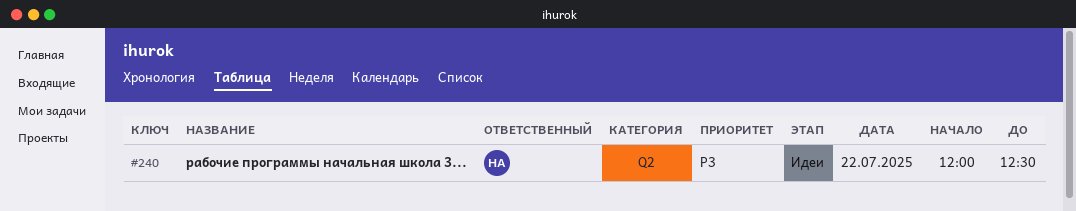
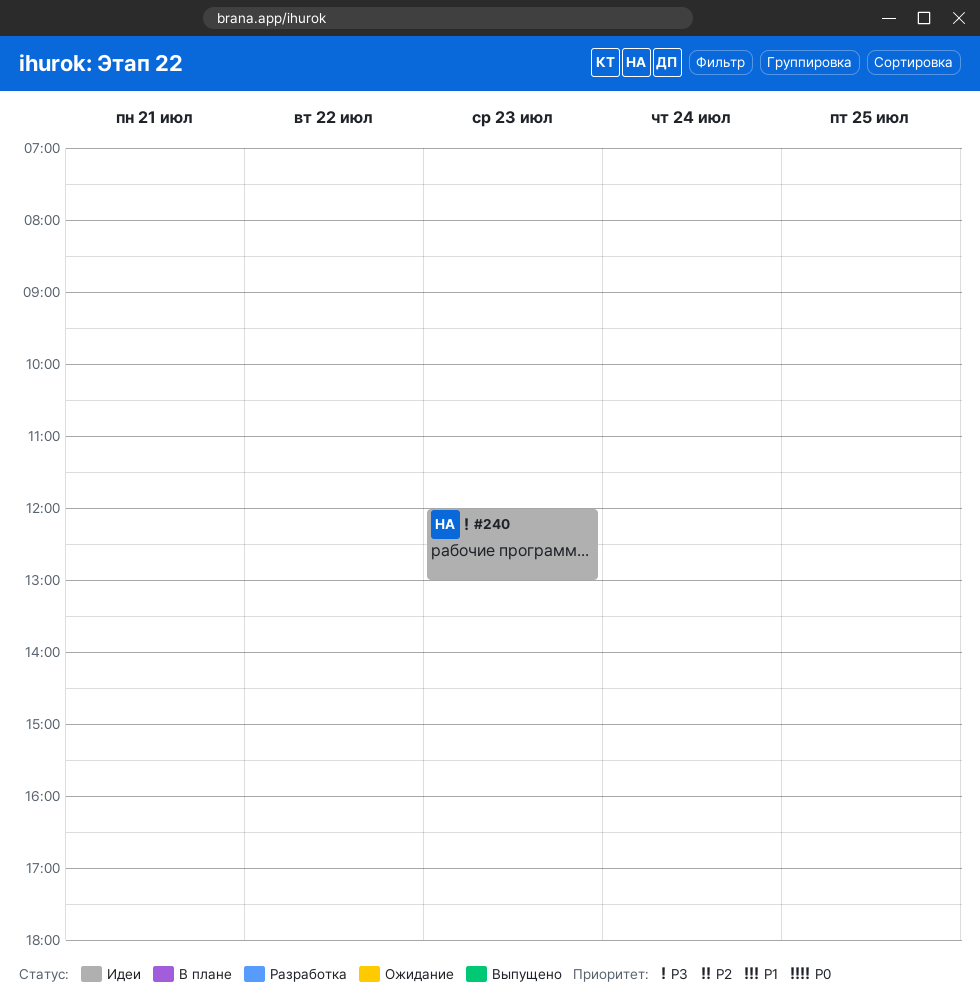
#240, day: Jul 22 -> Jul 23
#240, ends: 12:30 -> 13:00

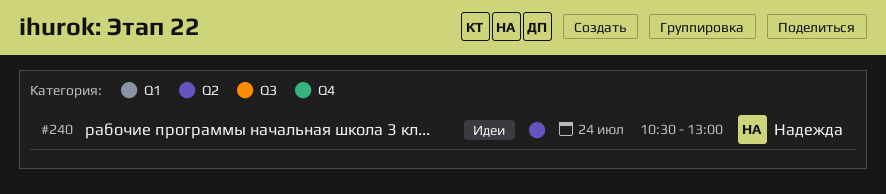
#240, day: Jul 23 -> Jul 24
#240, begins: 12:00 -> 10:30

